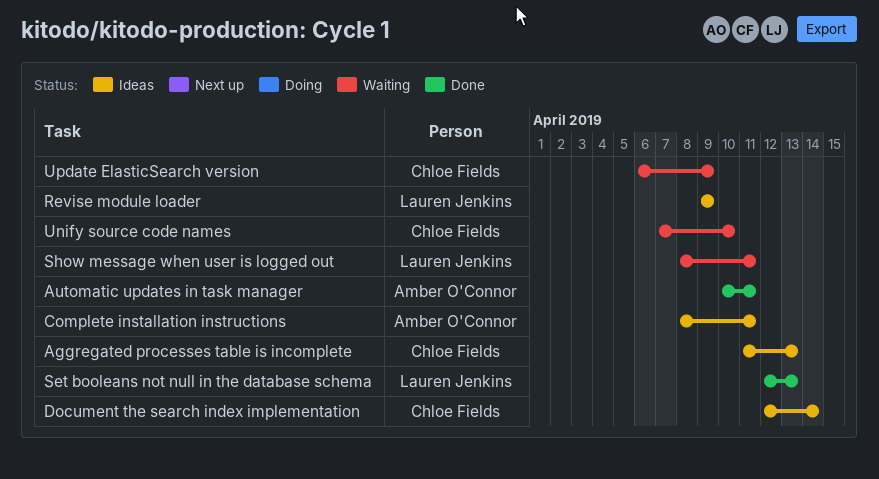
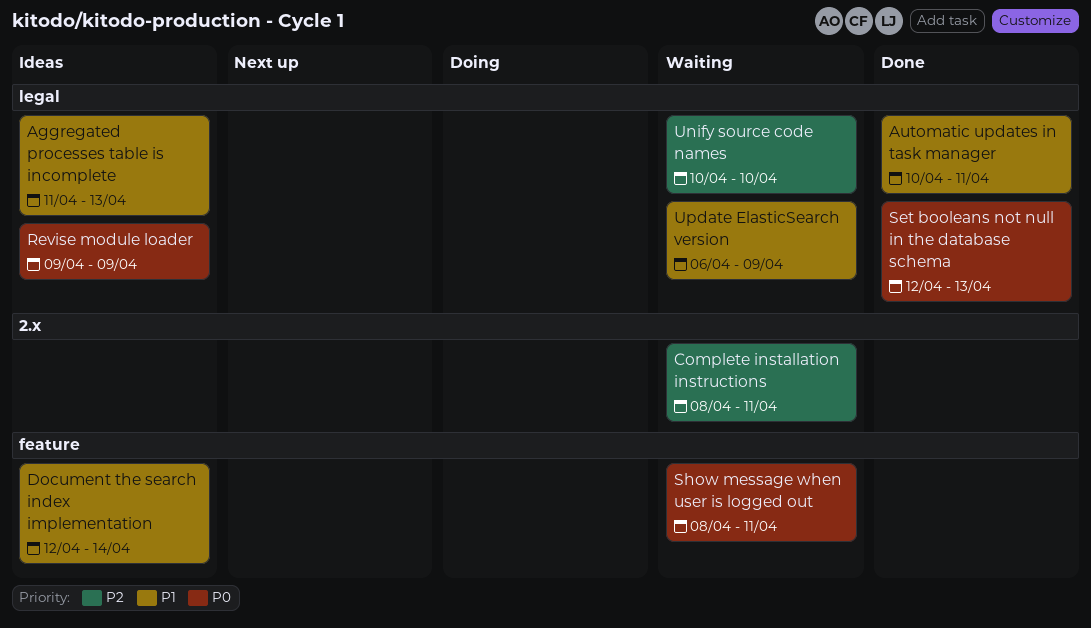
Complete installation instructions, status: Ideas -> Waiting
Unify source code names, start: Apr 7 -> Apr 10

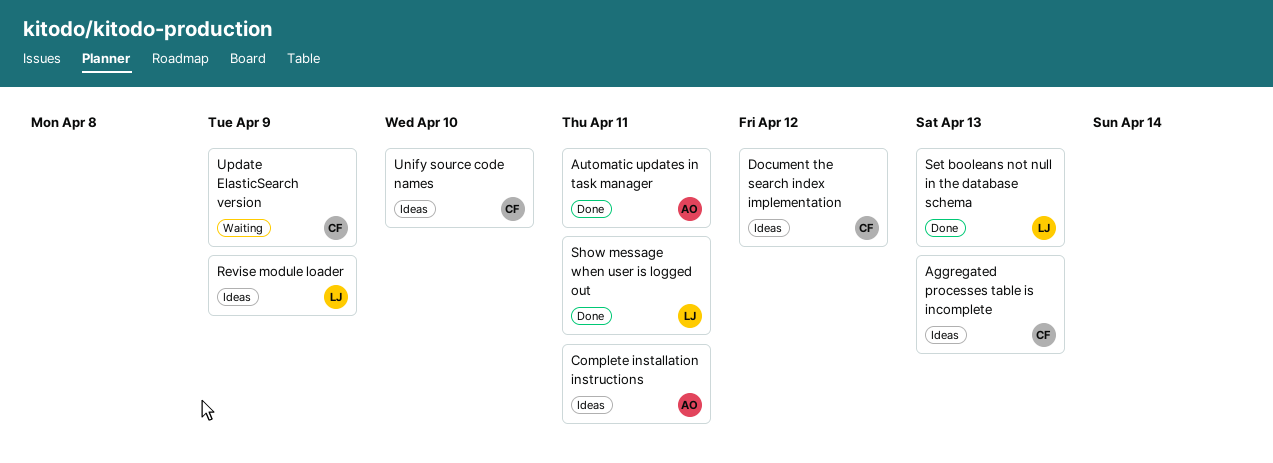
Complete installation instructions, status: Waiting -> Ideas
Document the search index implementation, due: Apr 14 -> Apr 12
Show message when user is logged out, status: Waiting -> Done
Unify source code names, status: Waiting -> Ideas

